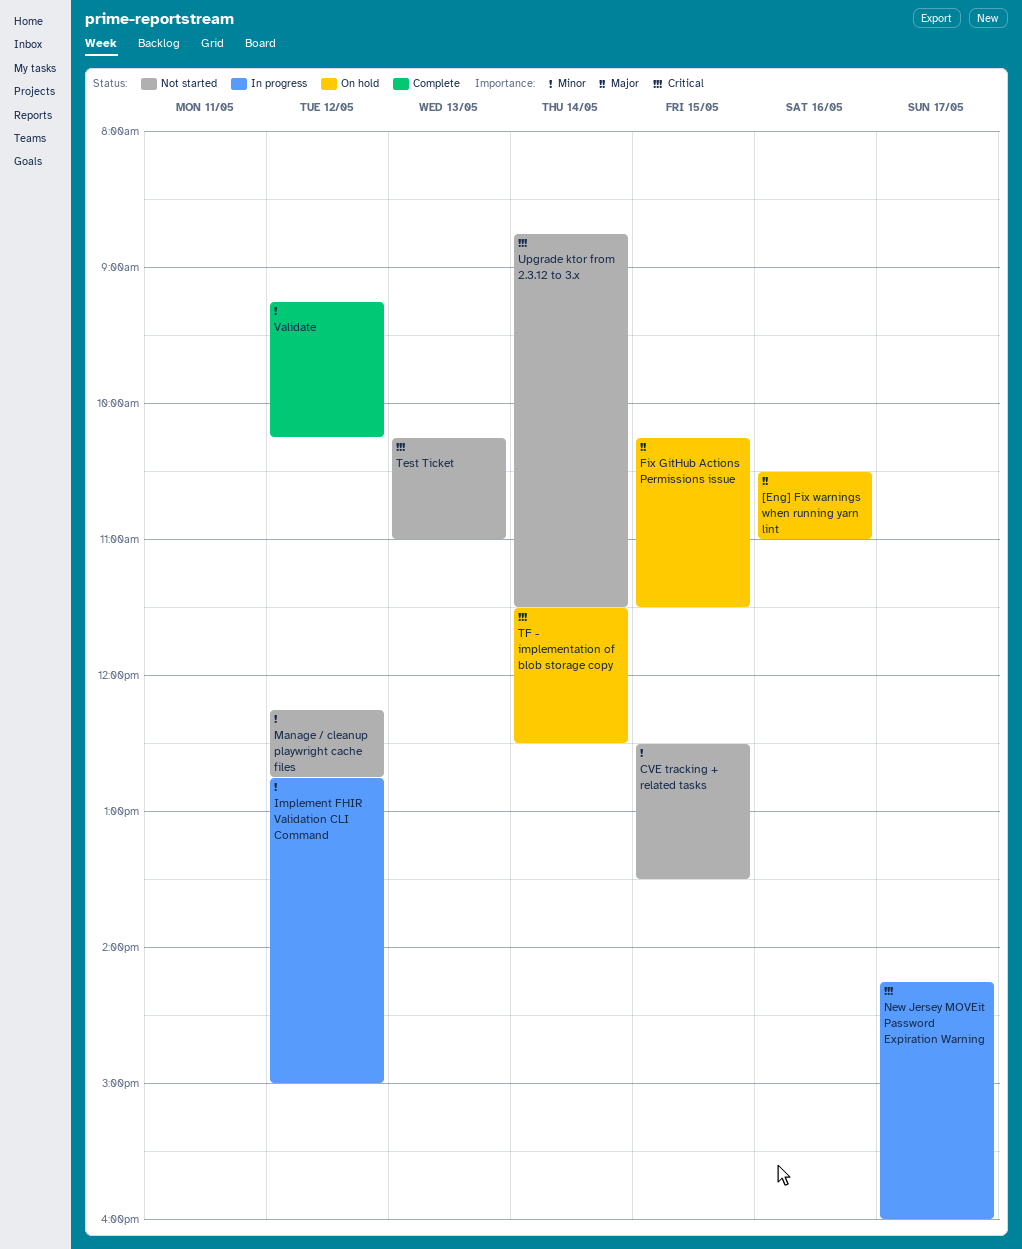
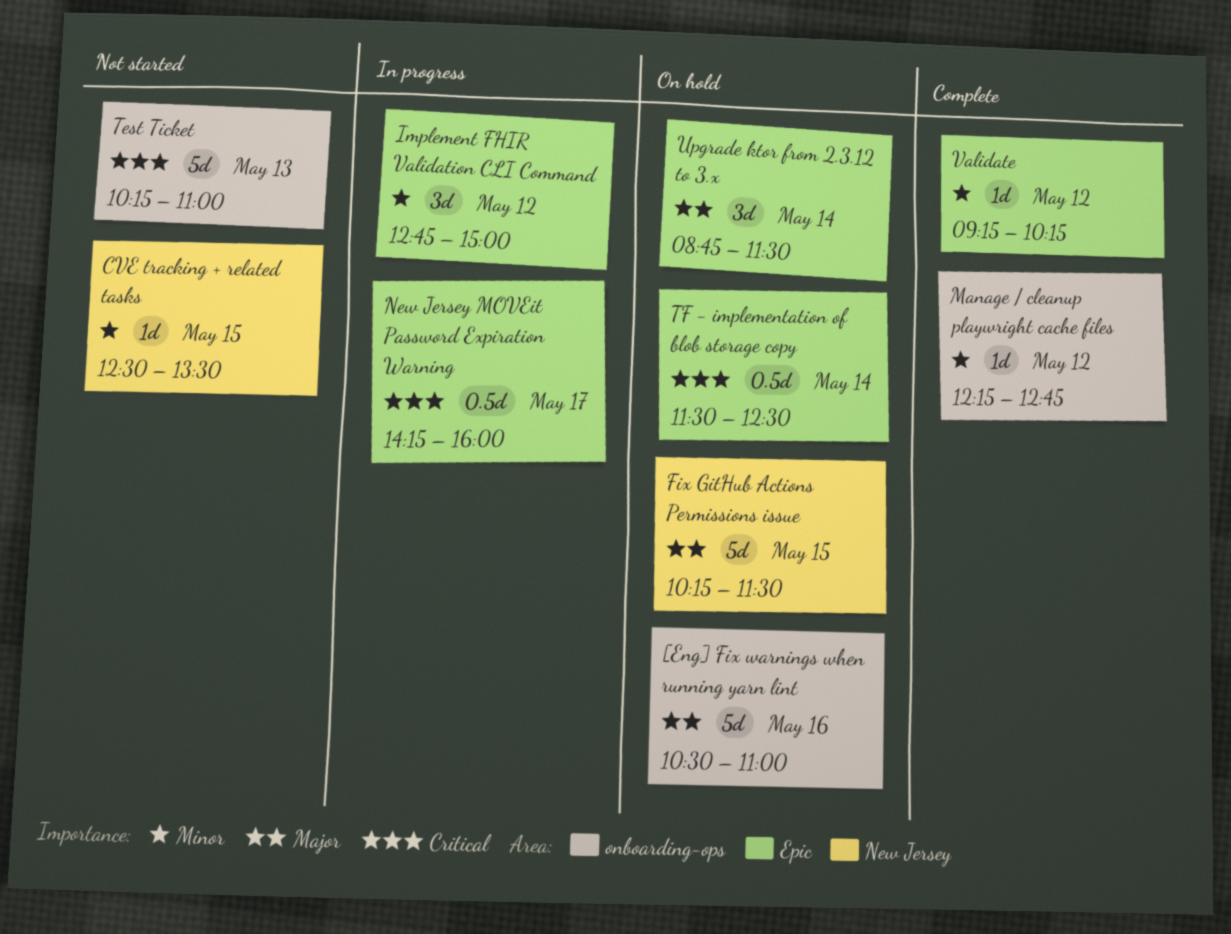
Manage / cleanup playwright cache files, status: Not started -> Complete
Upgrade ktor from 2.3.12 to 3.x, status: Not started -> On hold
Upgrade ktor from 2.3.12 to 3.x, priority: Critical -> Major

